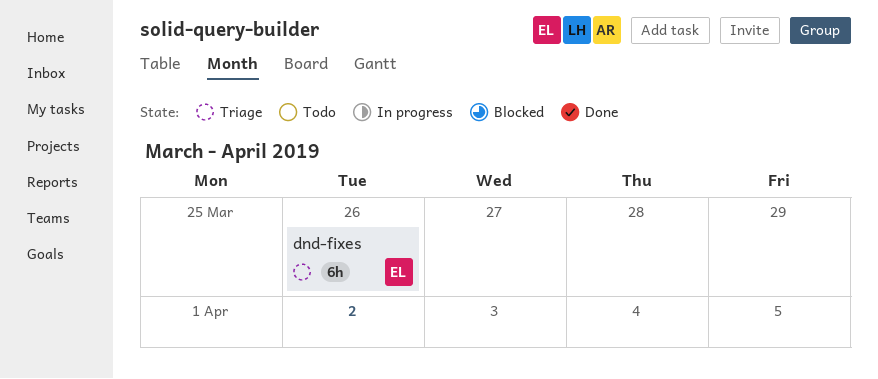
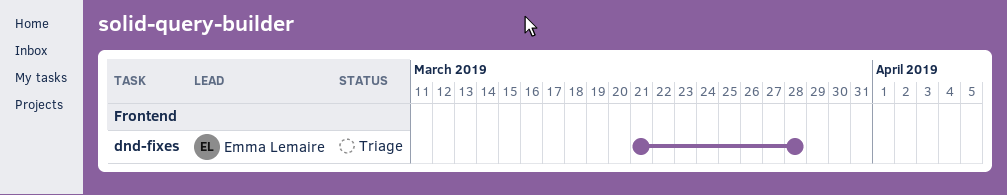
dnd-fixes, due: Mar 26 -> Mar 28

